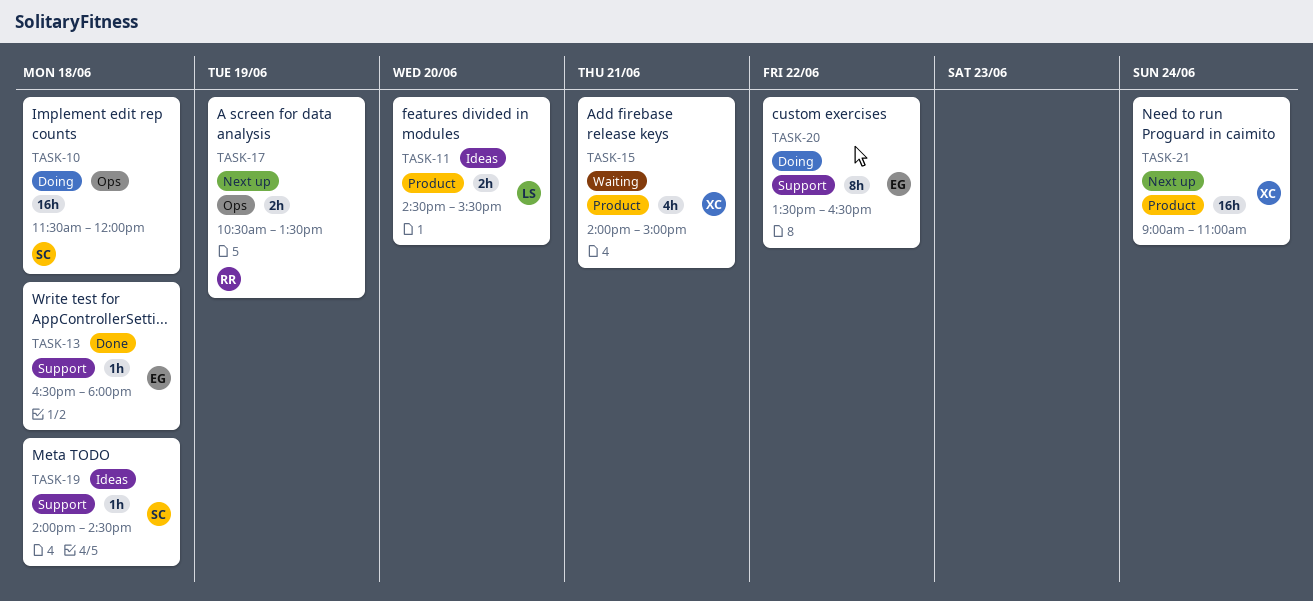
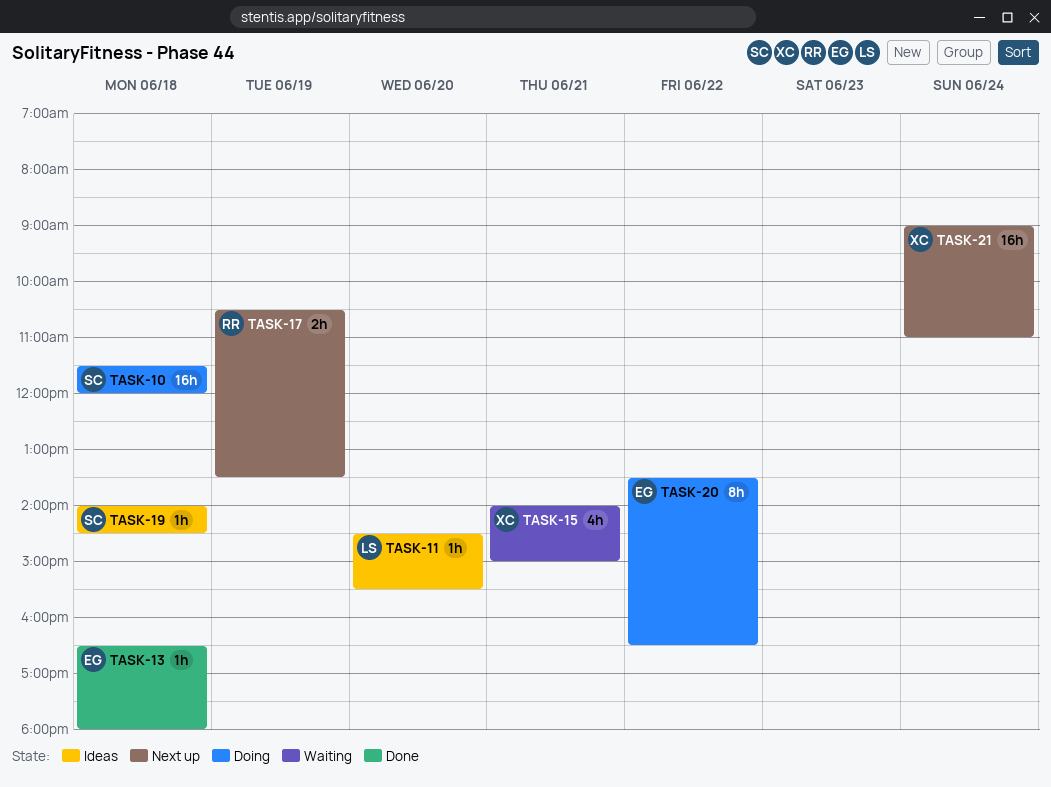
TASK-11, estimate: 2h -> 1h

